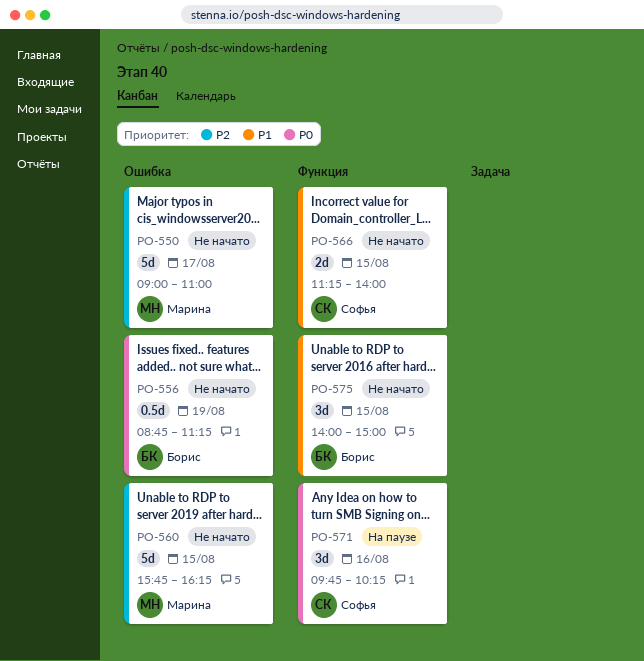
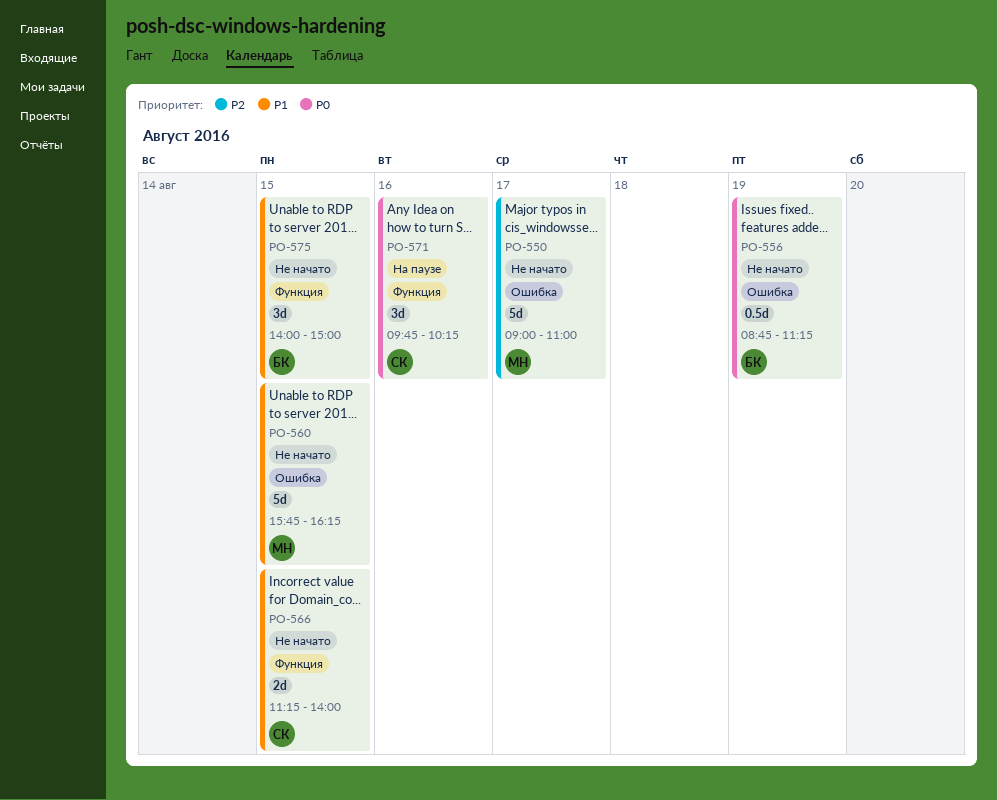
PO-560, priority: P2 -> P1

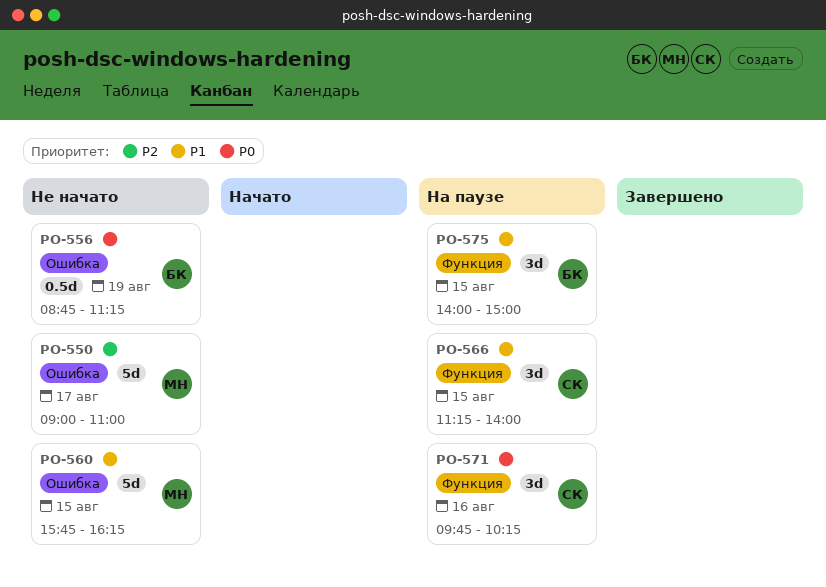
PO-566, status: Не начато -> На паузе
PO-566, estimate: 2d -> 3d
PO-575, status: Не начато -> На паузе

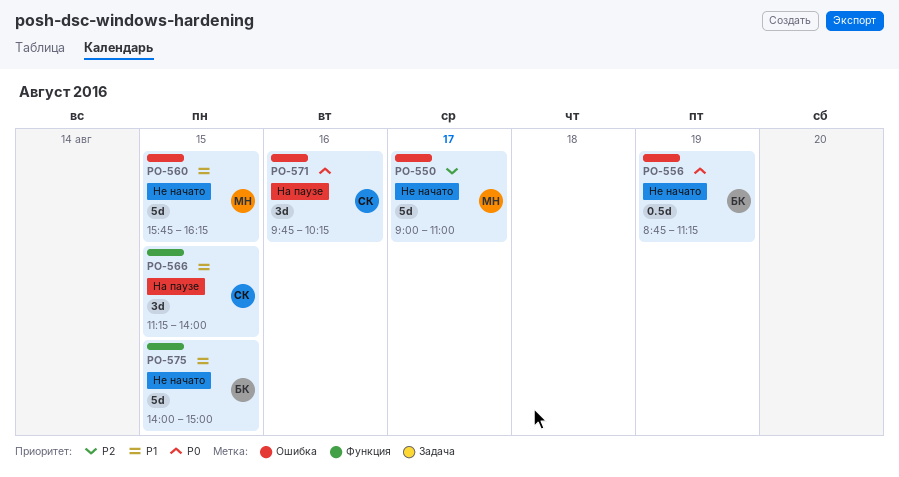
PO-571, label: Функция -> Ошибка
PO-575, status: На паузе -> Не начато
PO-575, estimate: 3d -> 5d

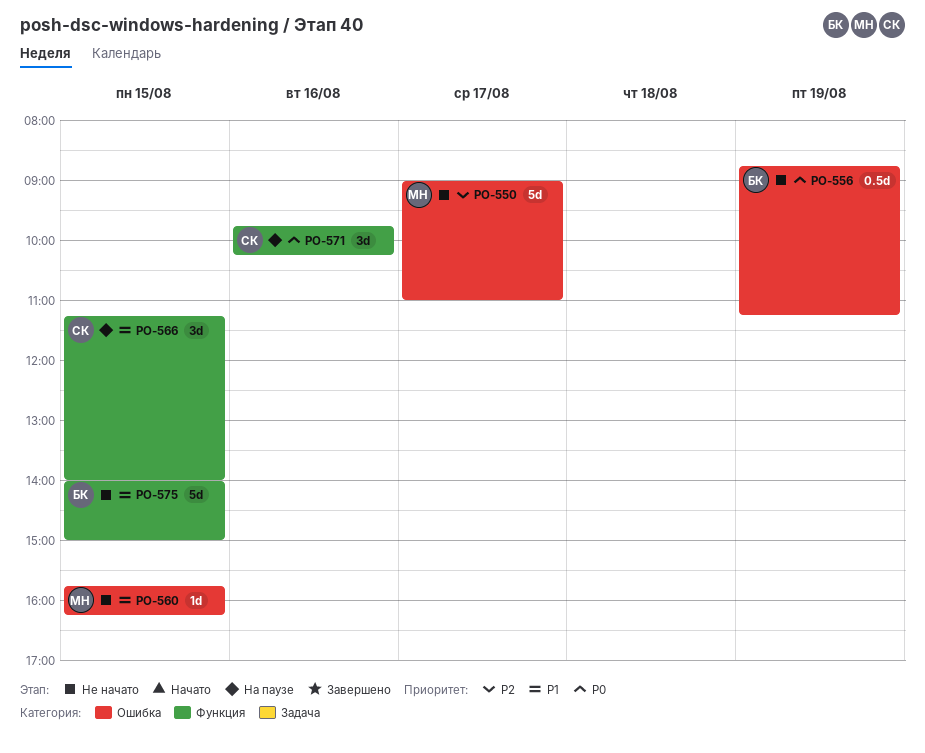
PO-560, estimate: 5d -> 1d
PO-571, label: Ошибка -> Функция

